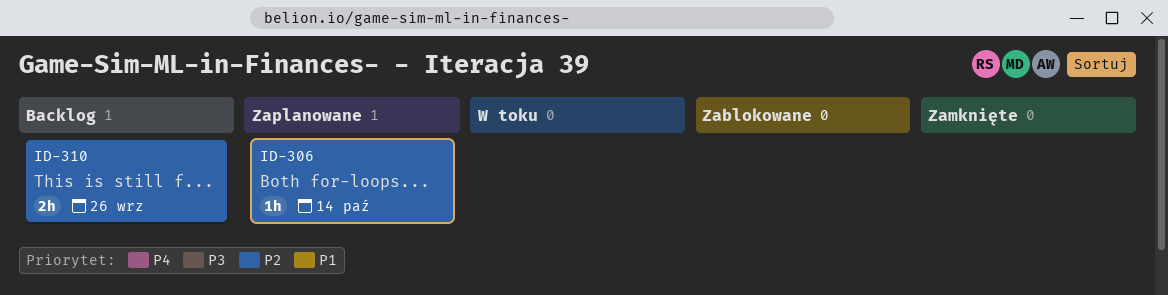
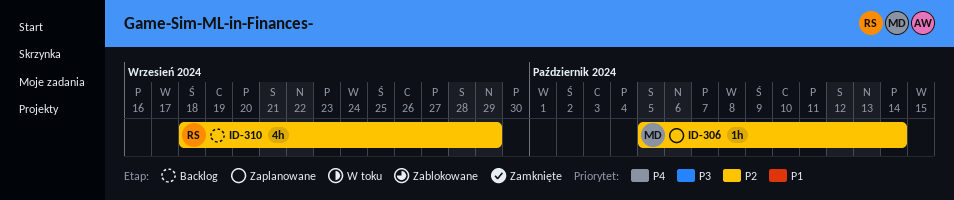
ID-310, estimate: 2h -> 4h
ID-310, due: Sep 26 -> Sep 29

